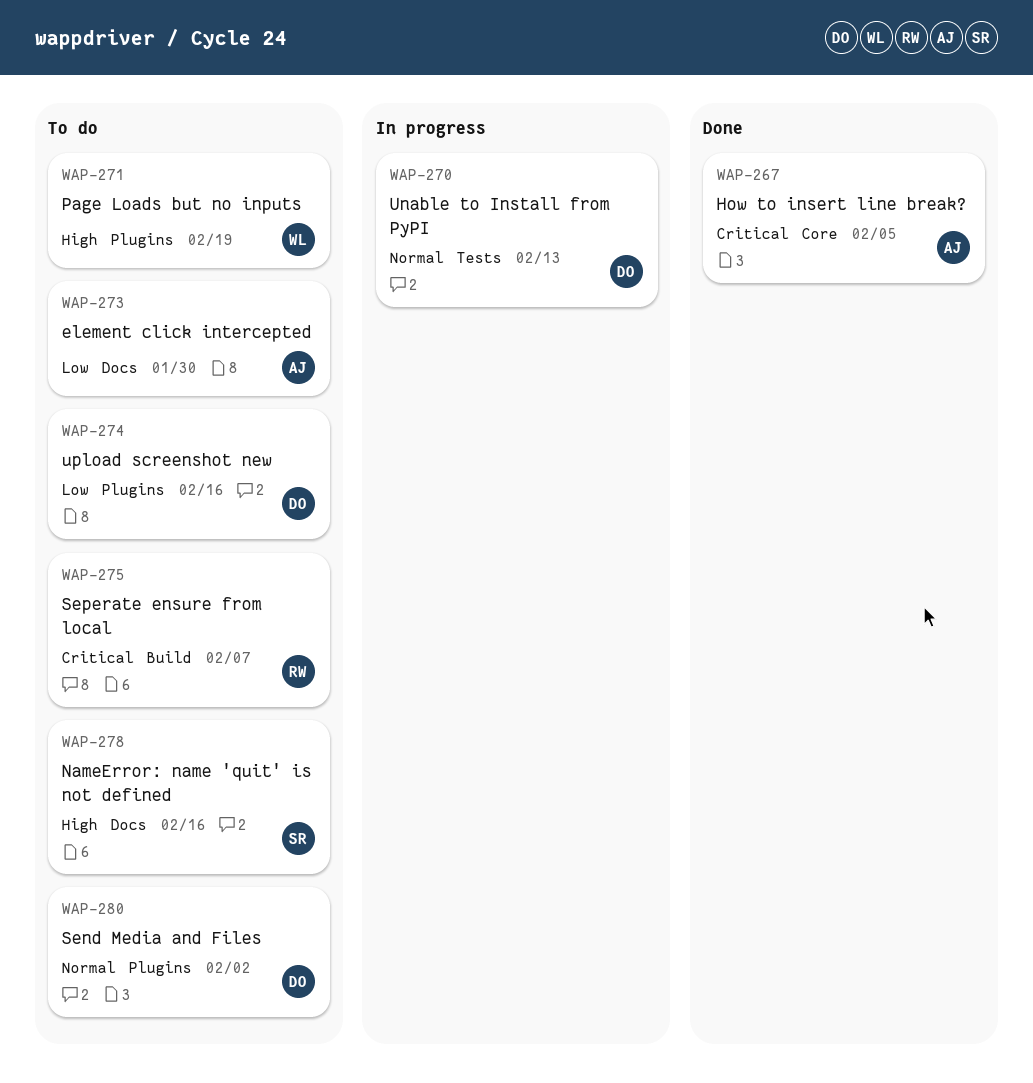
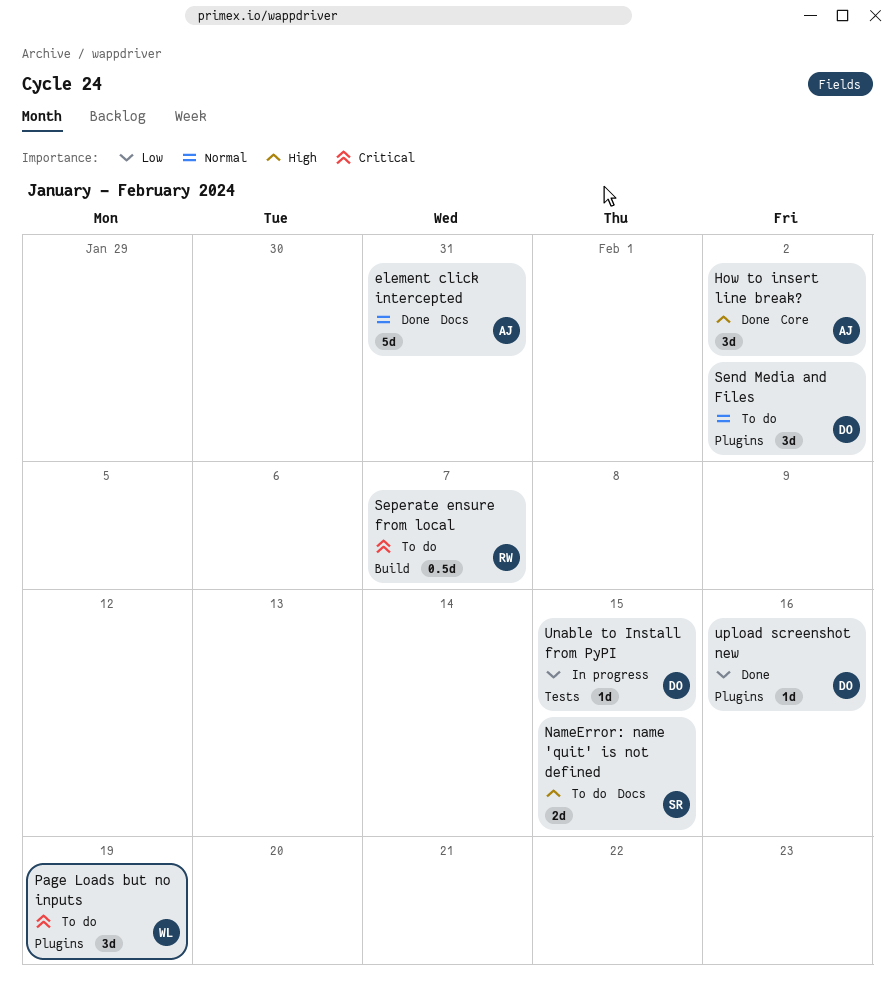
element click intercepted, status: To do -> Done
element click intercepted, priority: Low -> Normal
element click intercepted, due: Jan 30 -> Jan 31
How to insert line break?, priority: Critical -> High
How to insert line break?, due: Feb 5 -> Feb 2
NameError: name 'quit' is not defined, due: Feb 16 -> Feb 15
Page Loads but no inputs, priority: High -> Critical
Unable to Install from PyPI, priority: Normal -> Low
Unable to Install from PyPI, due: Feb 13 -> Feb 15
upload screenshot new, status: To do -> Done

